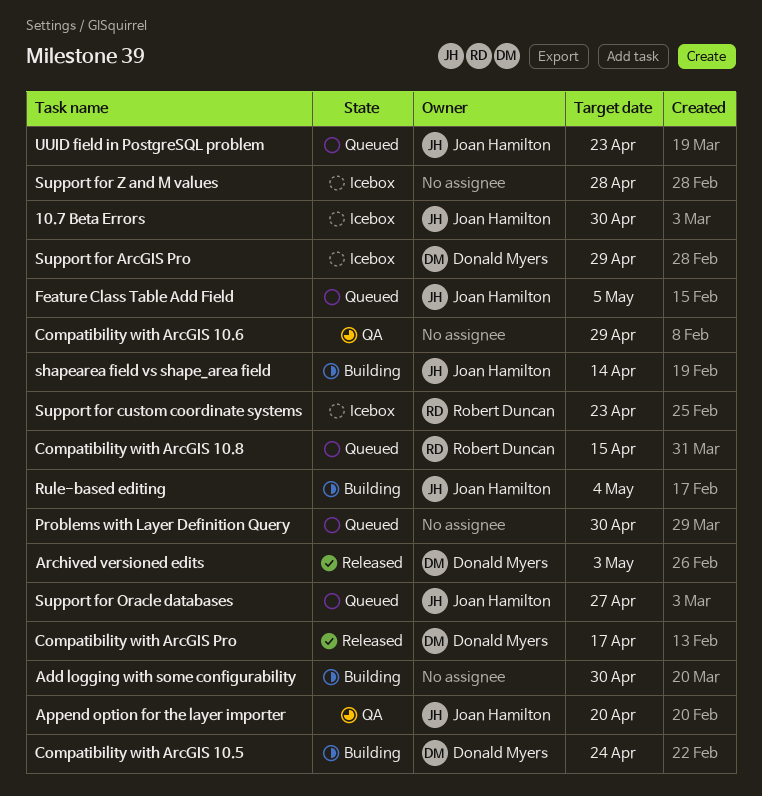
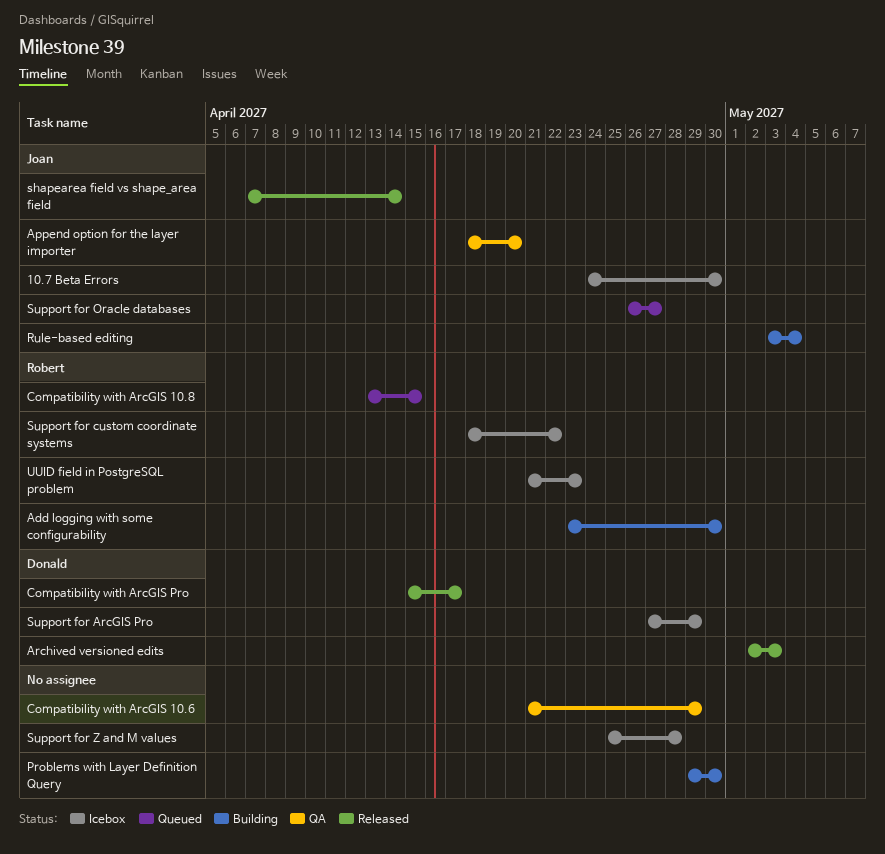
Add logging with some configurability, owner: none -> Robert Duncan
Compatibility with ArcGIS 10.5: present -> none
Feature Class Table Add Field: present -> none
Problems with Layer Definition Query, status: Queued -> Building
shapearea field vs shape_area field, status: Building -> Released
Support for custom coordinate systems, due: Apr 23 -> Apr 22
UUID field in PostgreSQL problem, status: Queued -> Icebox
UUID field in PostgreSQL problem, owner: Joan Hamilton -> Robert Duncan

